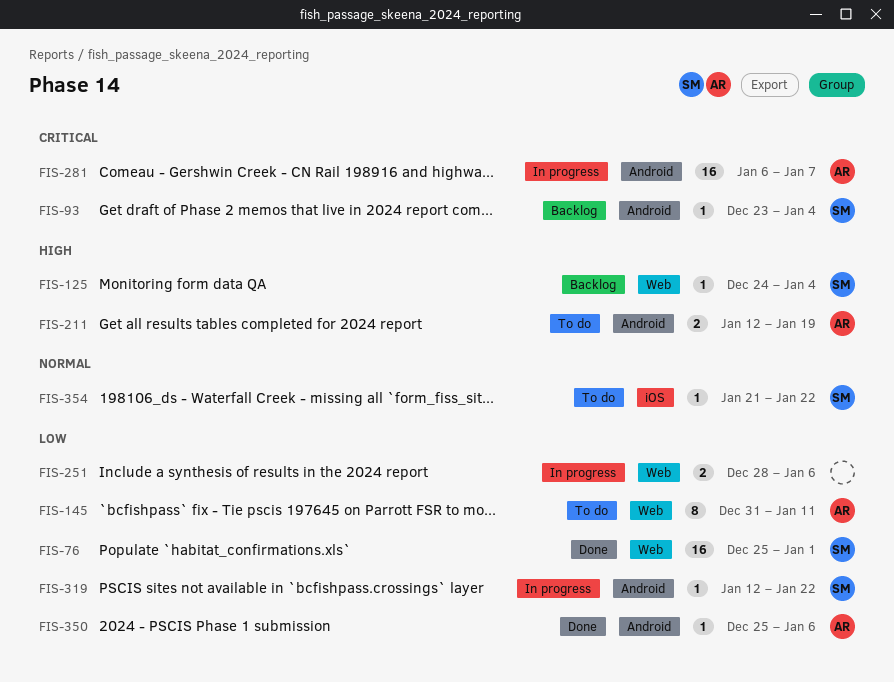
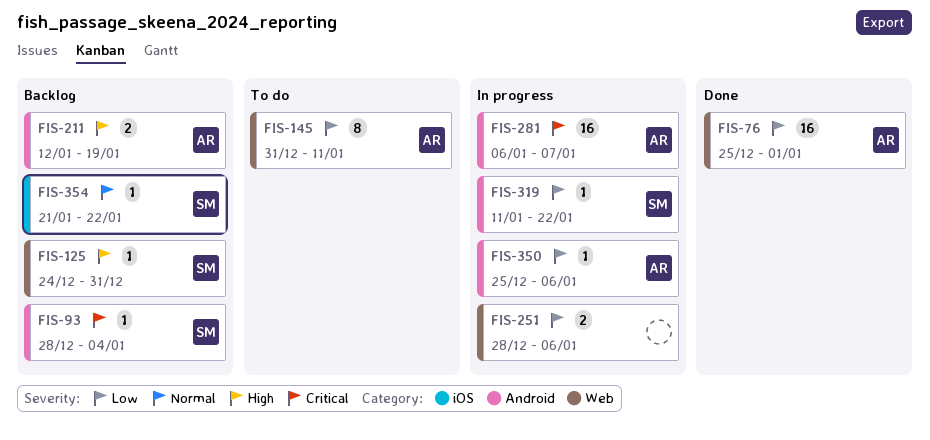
FIS-76, owner: SM -> AR
FIS-93, start: Dec 23 -> Dec 28
FIS-125, due: Jan 4 -> Dec 31
FIS-211, status: To do -> Backlog
FIS-319, start: Jan 12 -> Jan 11
FIS-350, status: Done -> In progress
FIS-354, status: To do -> Backlog

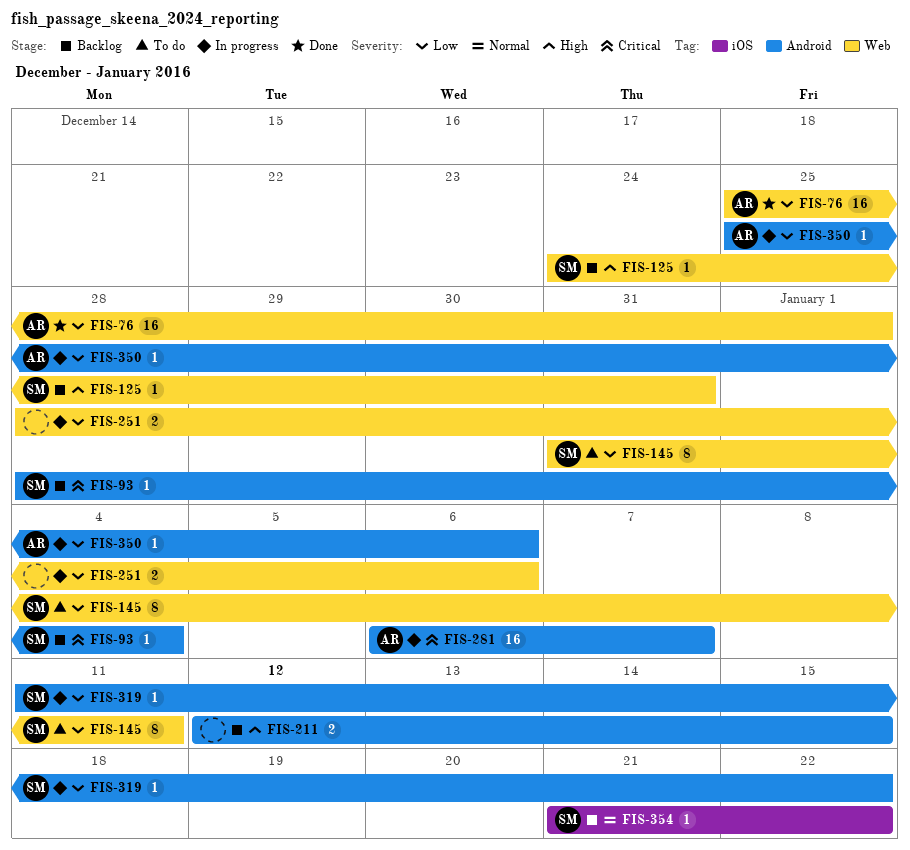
FIS-145, owner: AR -> SM
FIS-211, owner: AR -> none
FIS-211, due: Jan 19 -> Jan 15

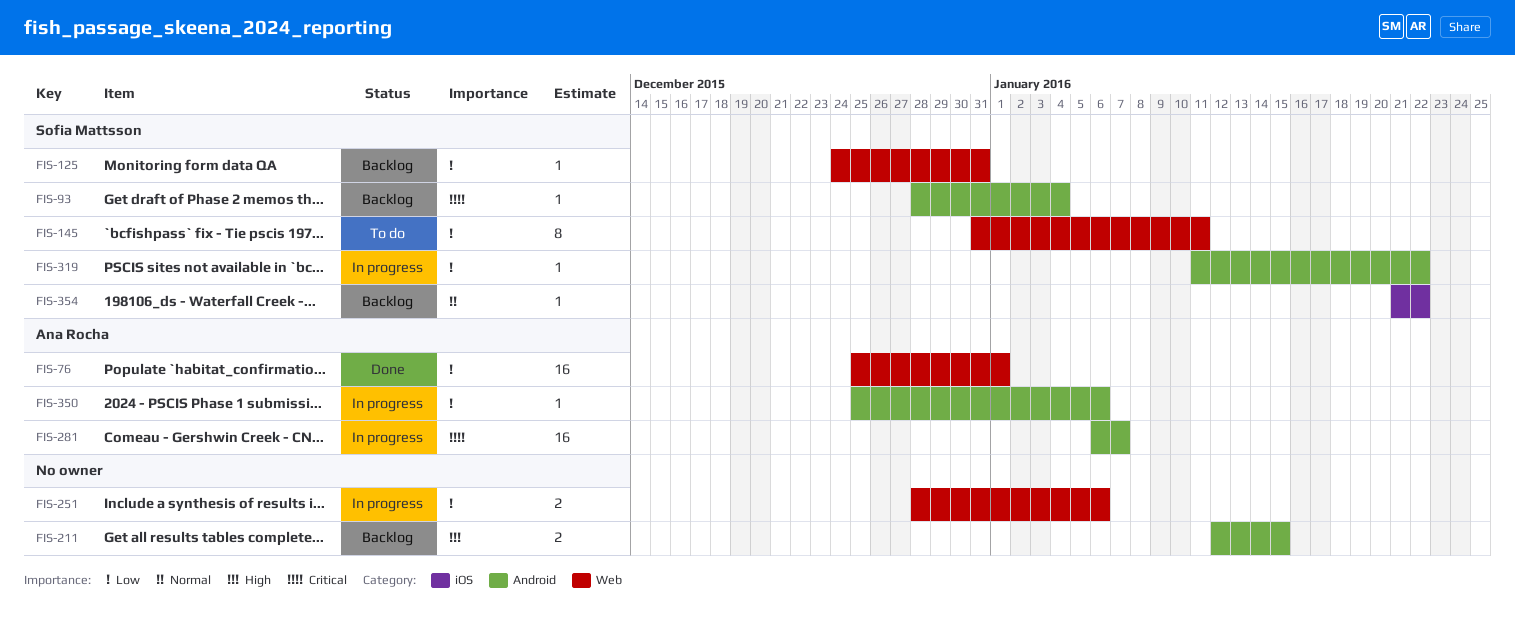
FIS-125, priority: High -> Low

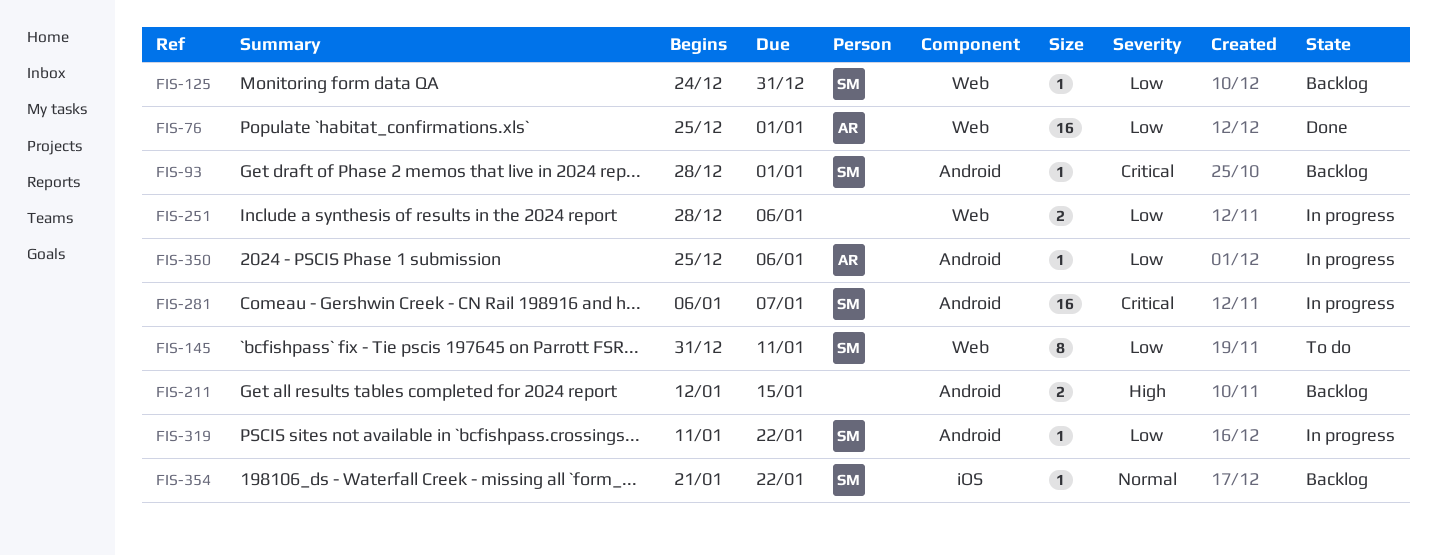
FIS-93, due: Jan 4 -> Jan 1
FIS-281, owner: Ana Rocha -> Sofia Mattsson

